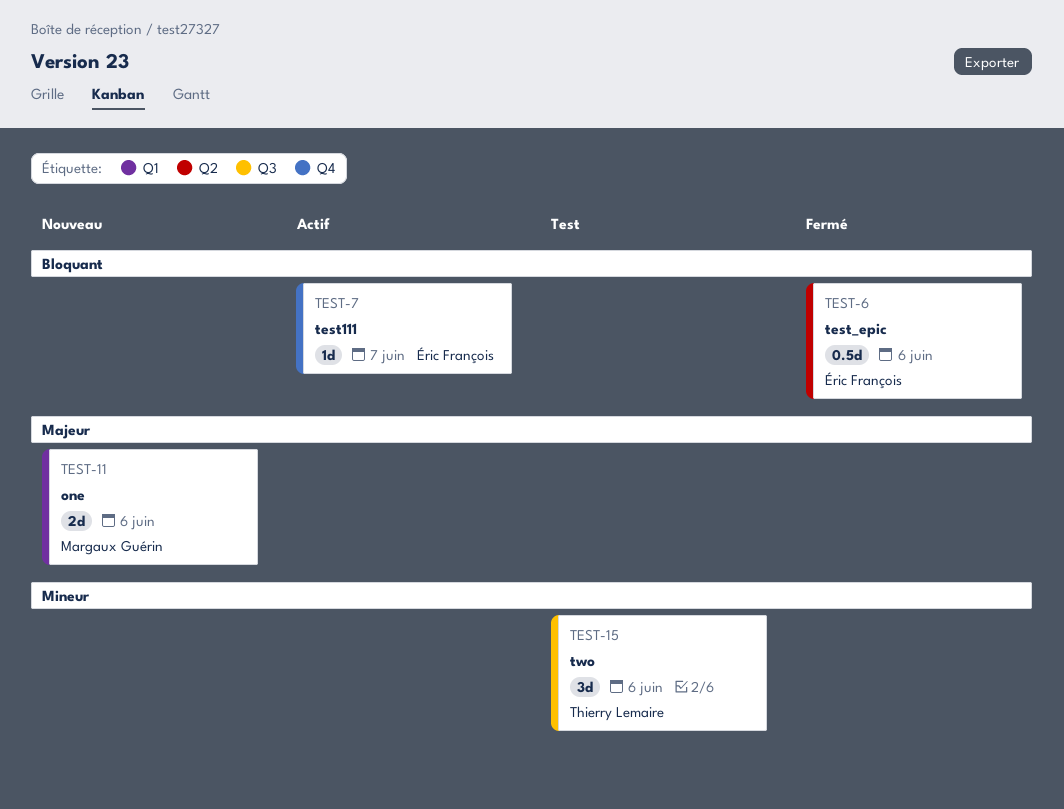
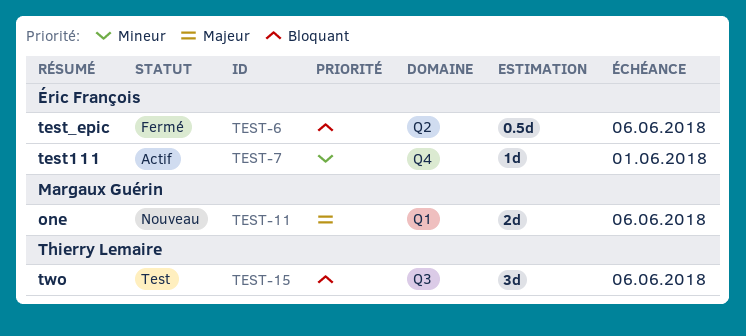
TEST-7, priority: Bloquant -> Mineur
TEST-7, due: Jun 7 -> Jun 1
TEST-15, priority: Mineur -> Bloquant

